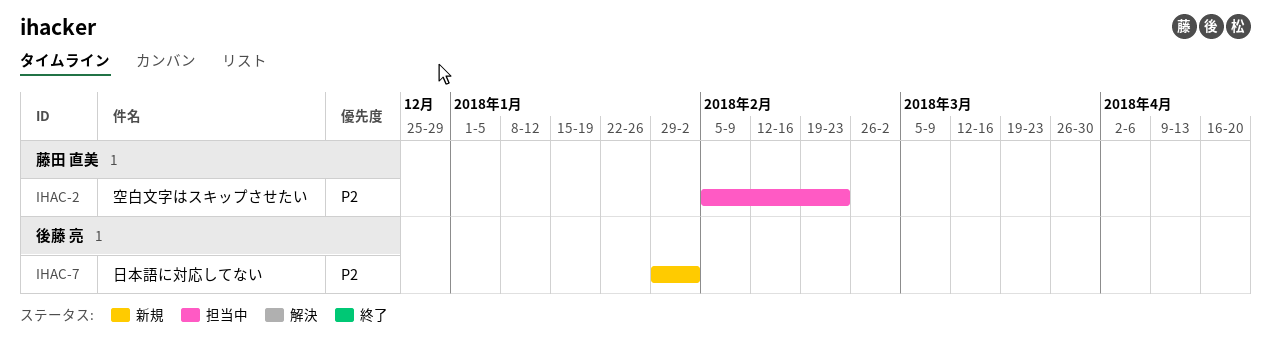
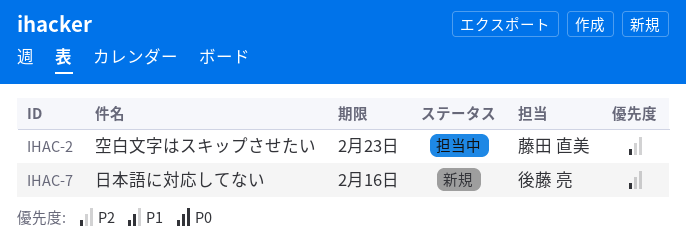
IHAC-7, due: Feb 2 -> Feb 16

